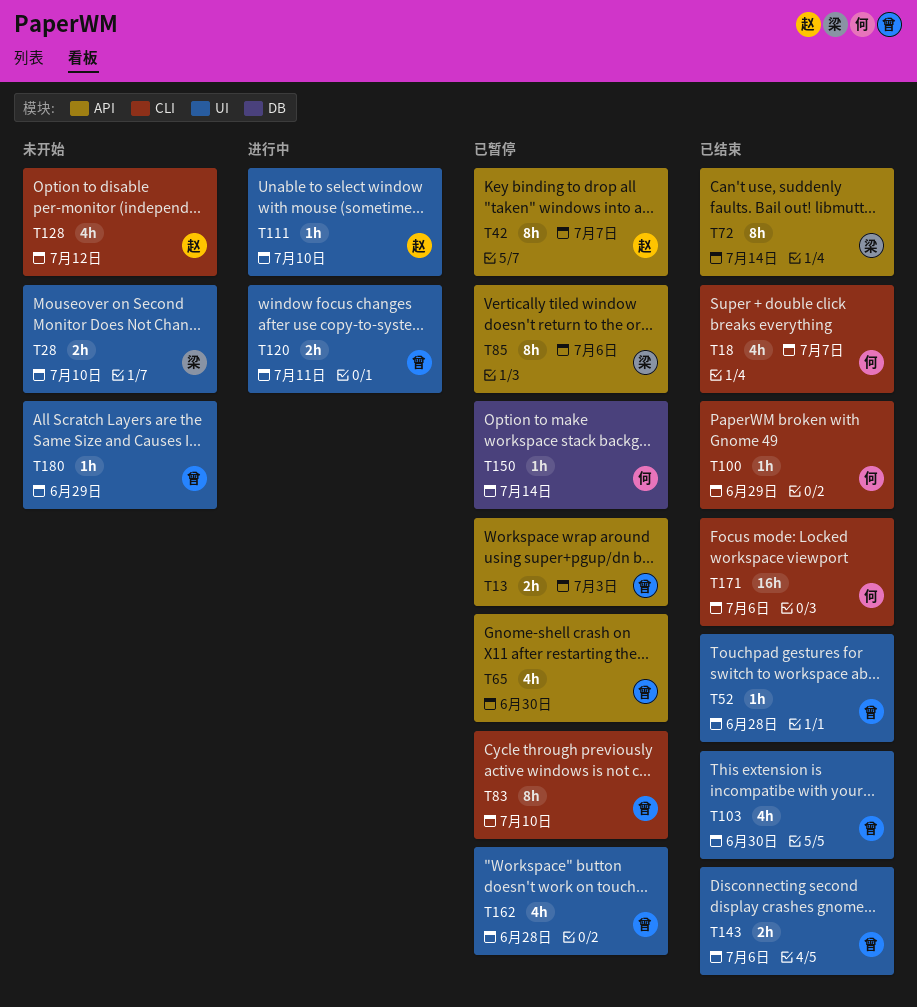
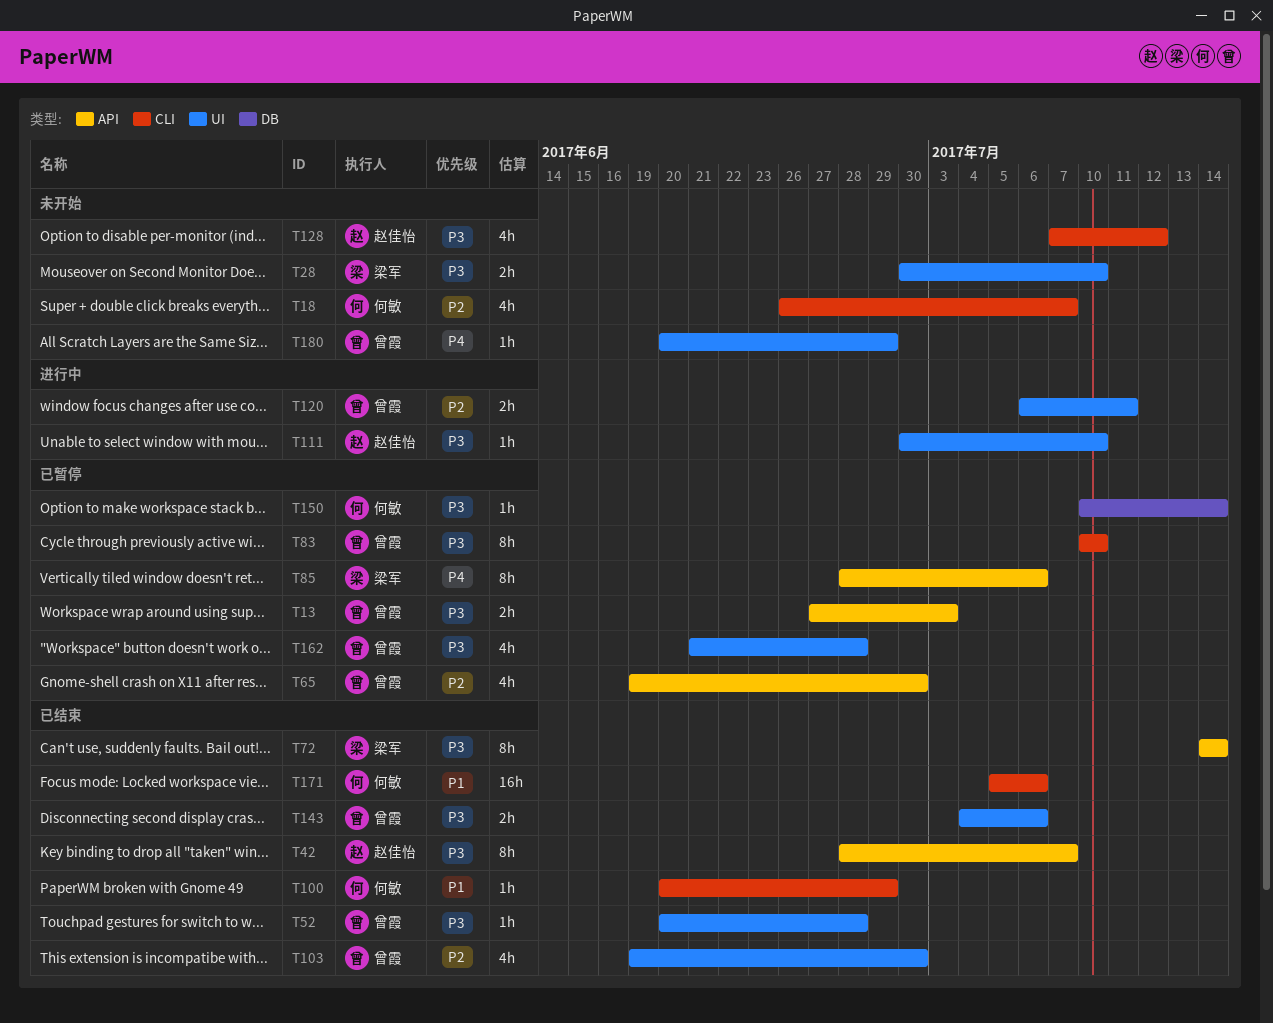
T18, status: 已结束 -> 未开始
T42, status: 已暂停 -> 已结束

